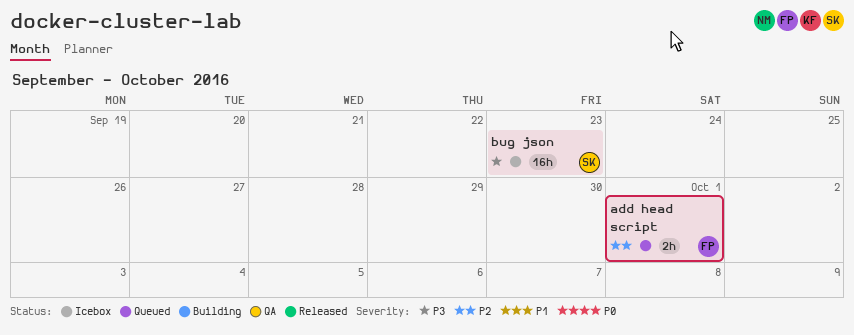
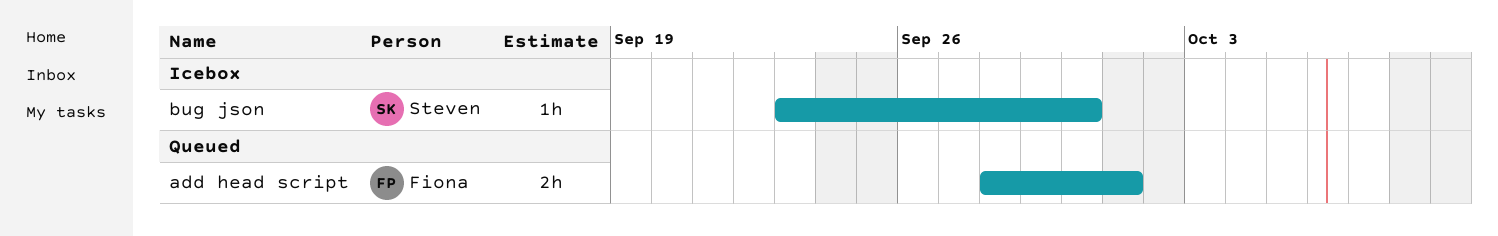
bug json, estimate: 16h -> 1h
bug json, due: Sep 23 -> Sep 30

